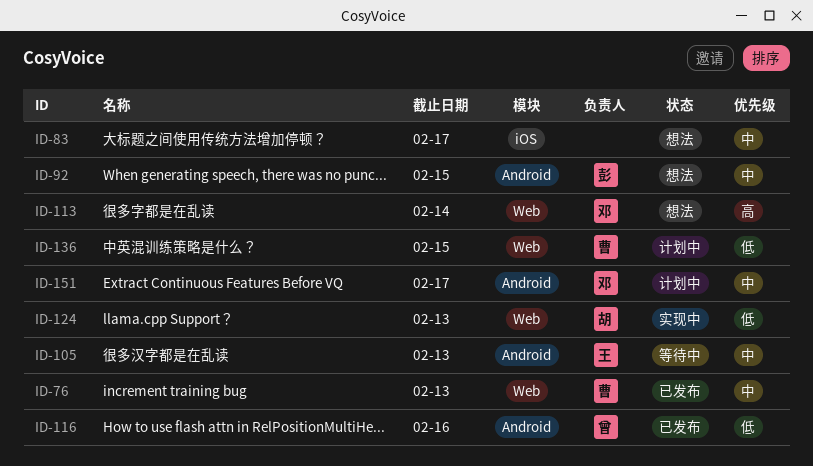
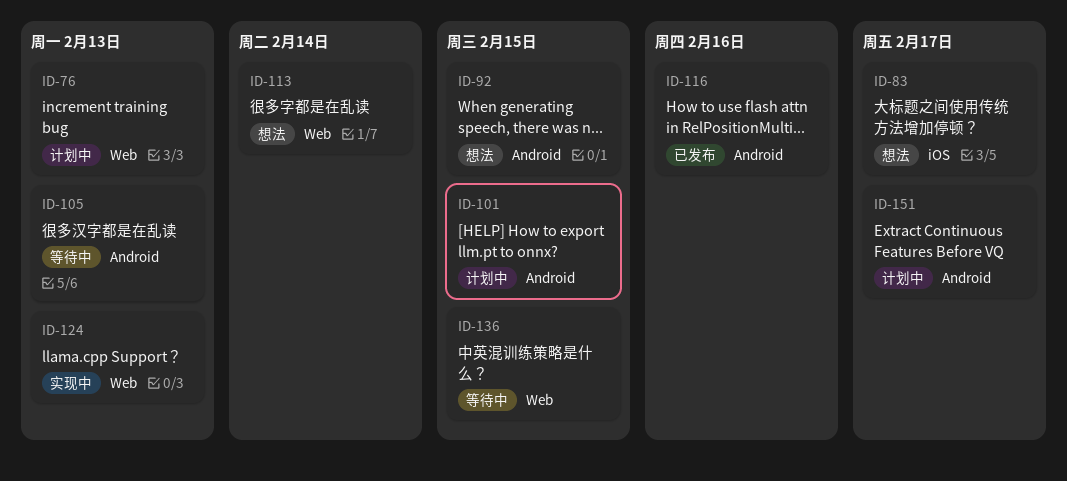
ID-76, status: 已发布 -> 计划中
ID-101: none -> present
ID-136, status: 计划中 -> 等待中

